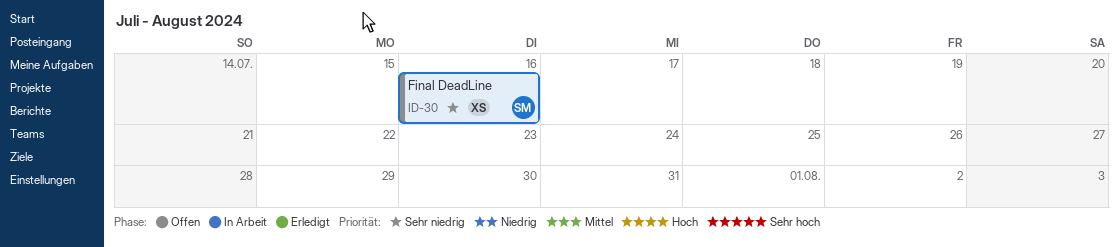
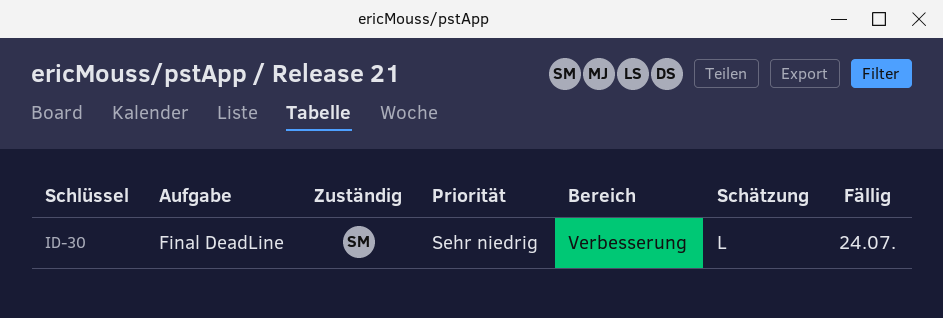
ID-30, estimate: XS -> L
ID-30, due: Jul 16 -> Jul 24

